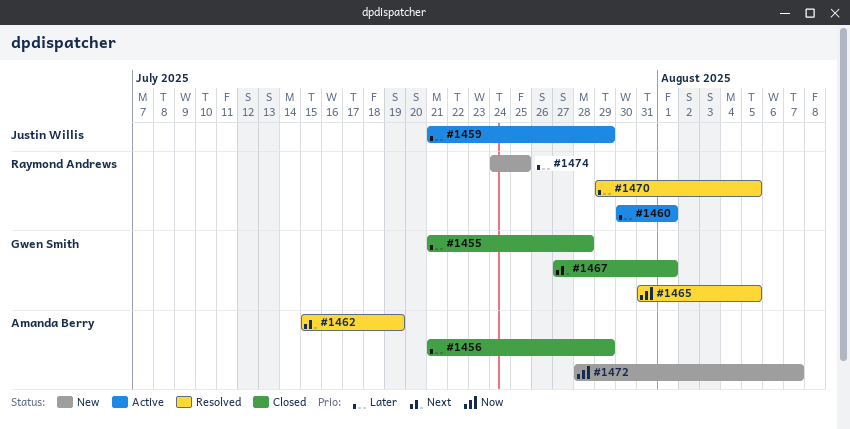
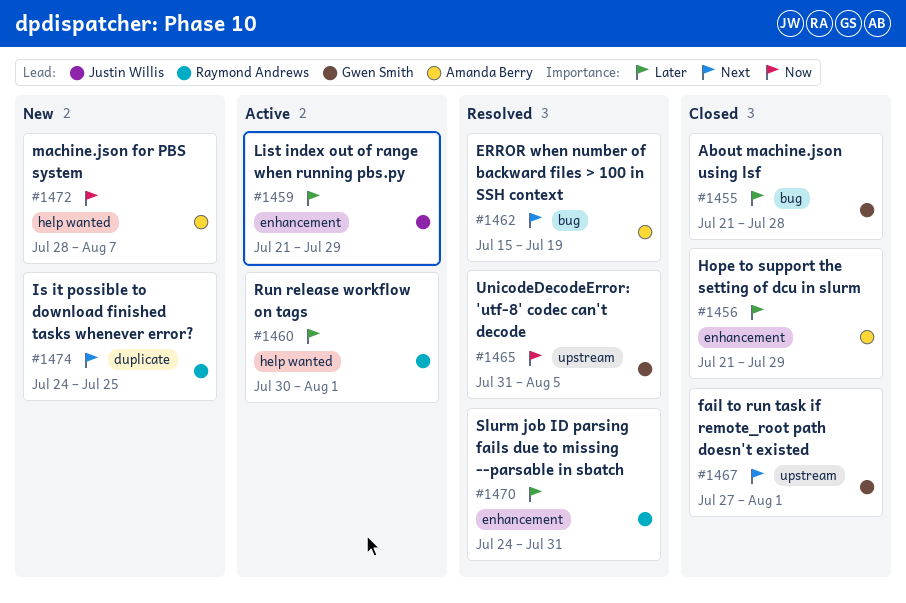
#1470, start: Jul 29 -> Jul 24
#1470, due: Aug 5 -> Jul 31
#1474, priority: Later -> Next

